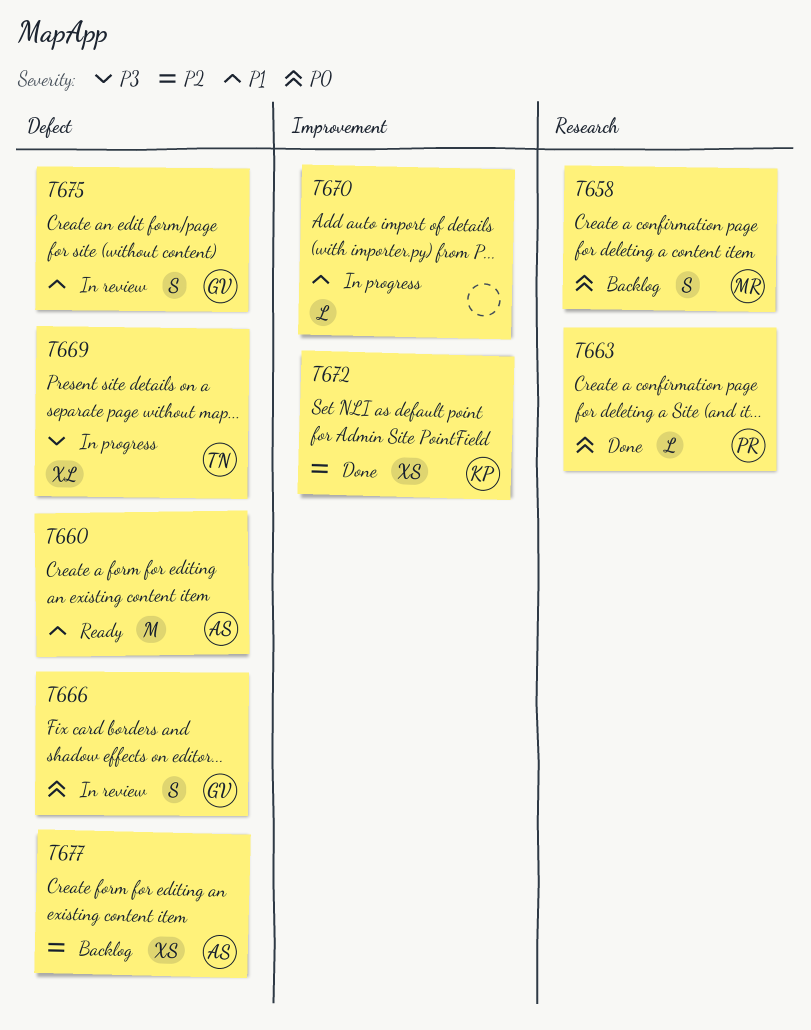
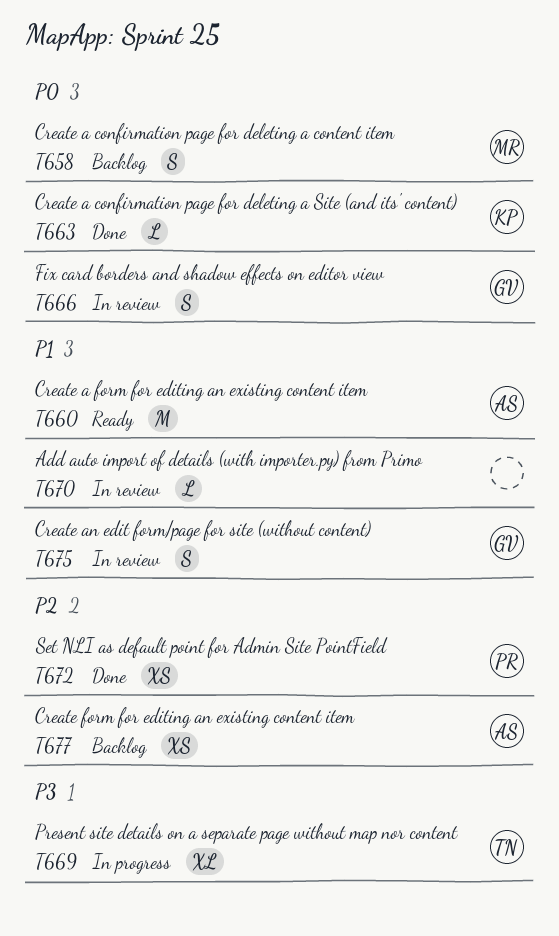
T663, owner: PR -> KP
T670, status: In progress -> In review
T672, owner: KP -> PR

